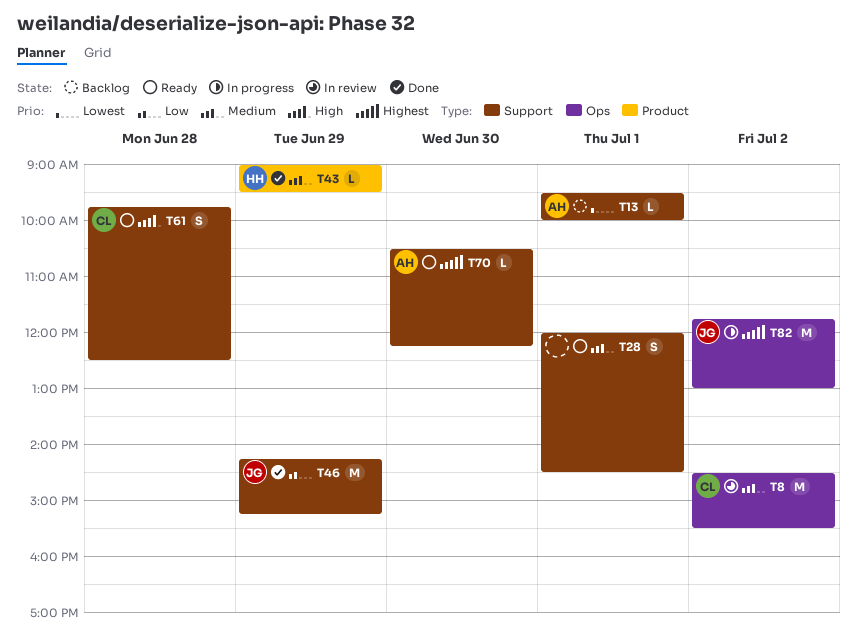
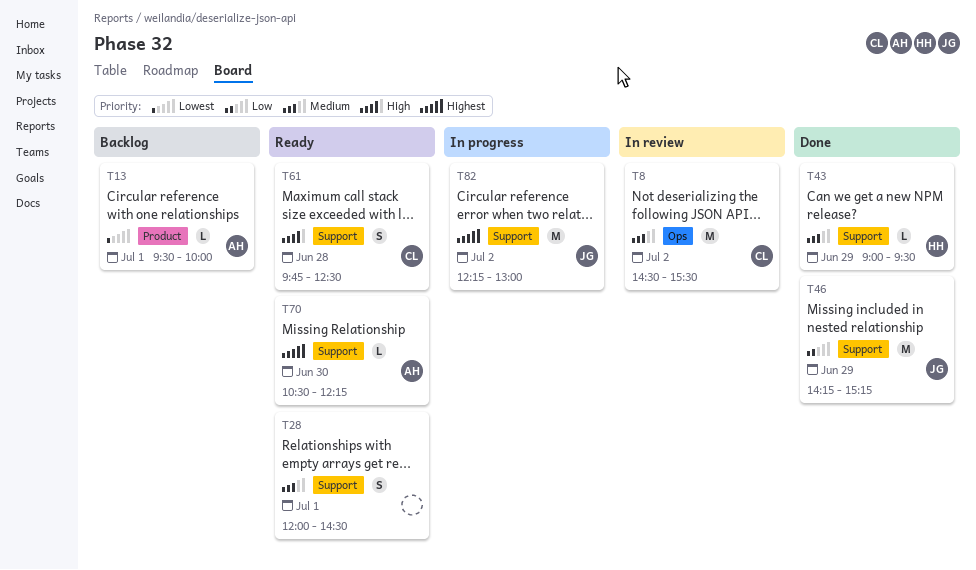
T13, label: Support -> Product
T43, label: Product -> Support
T82, label: Ops -> Support
T82, begins: 11:45 -> 12:15

